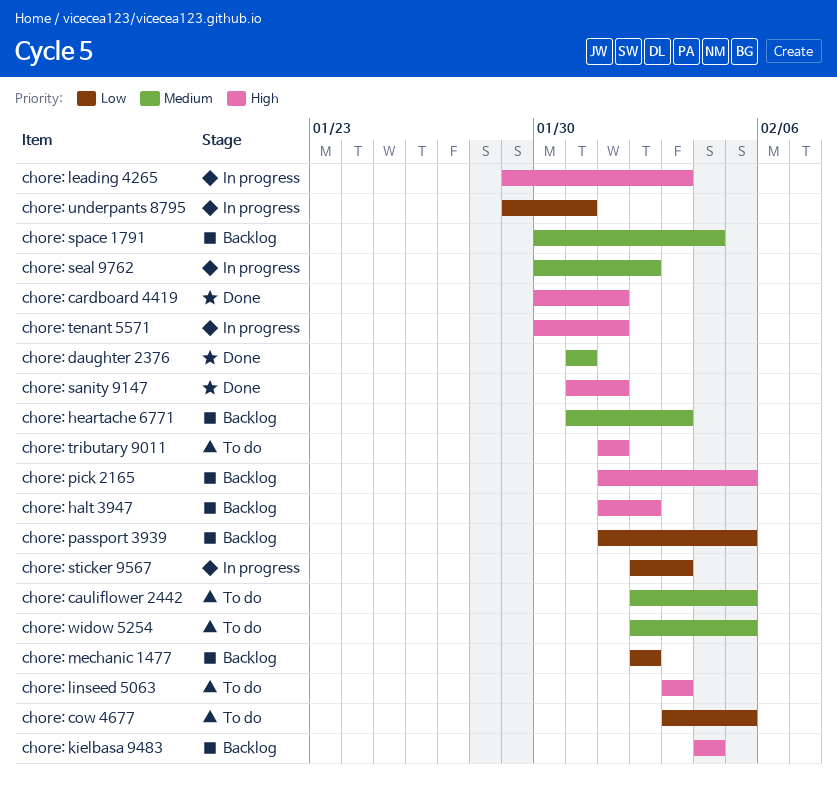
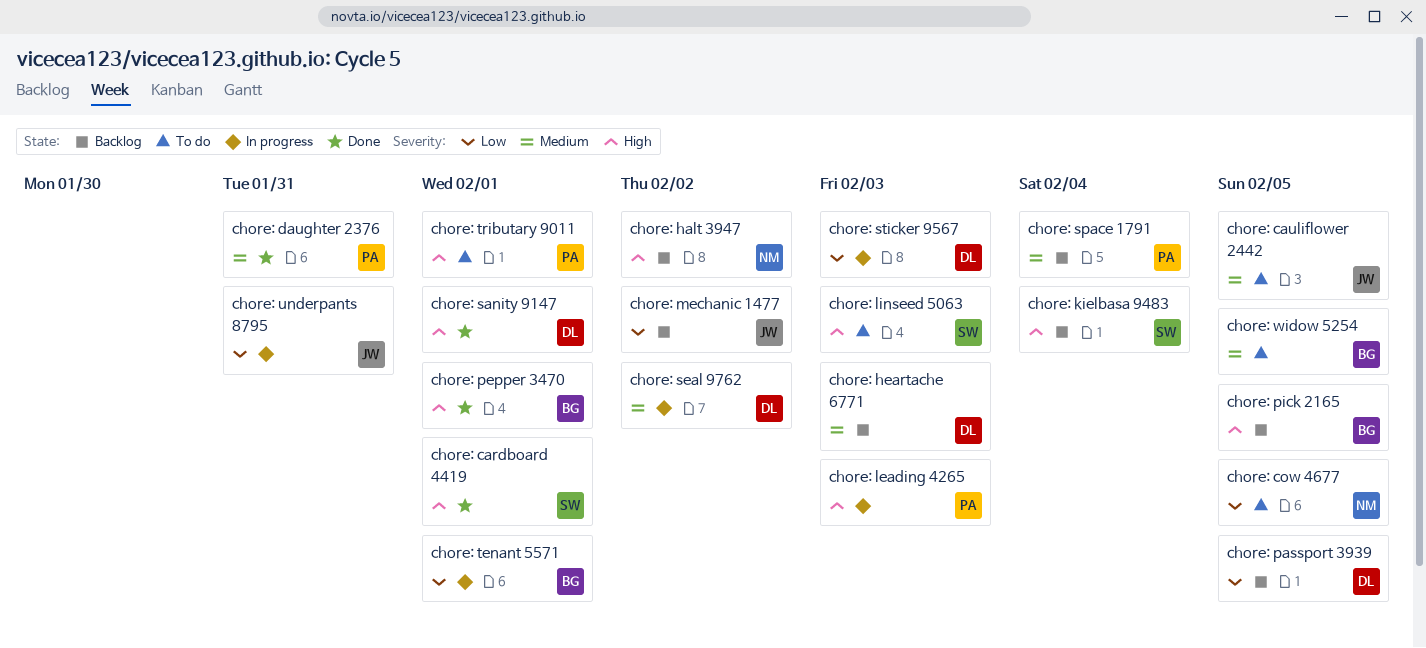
chore: pepper 3470: none -> present
chore: tenant 5571, priority: High -> Low

